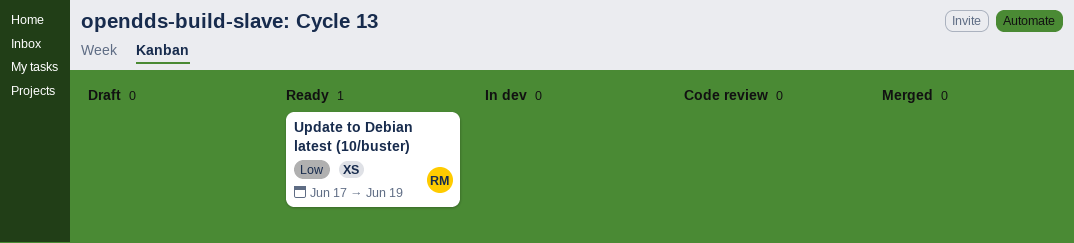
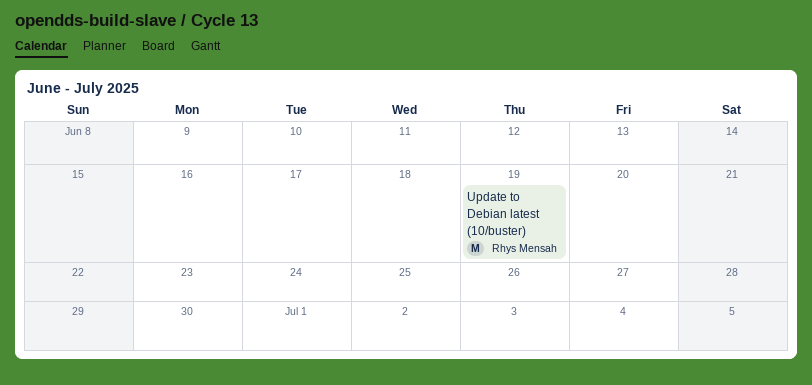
Update to Debian latest (10/buster), estimate: XS -> M

